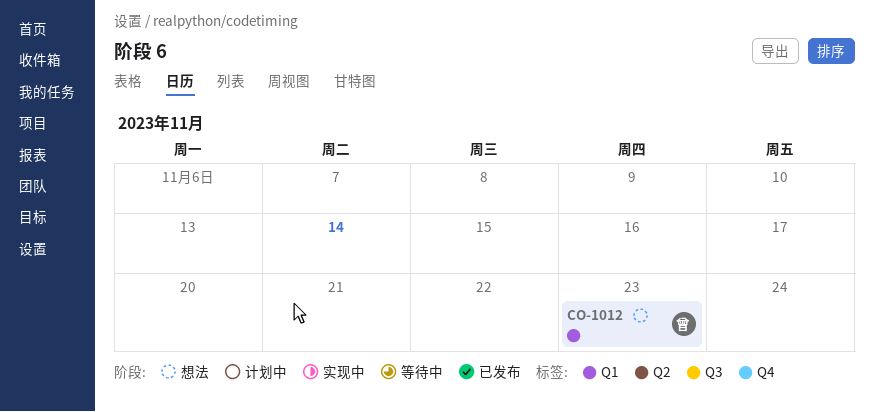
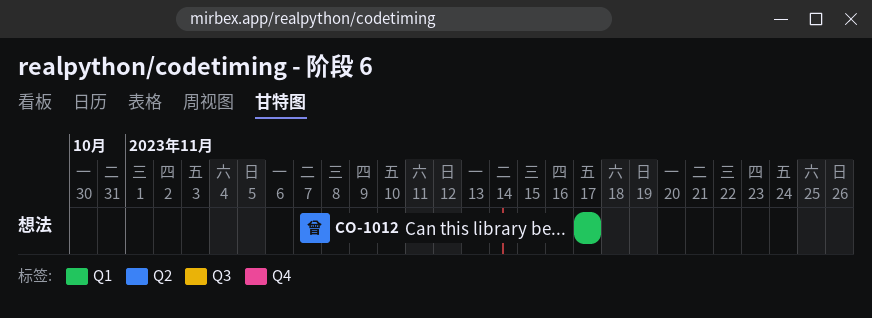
CO-1012, due: Nov 23 -> Nov 17

